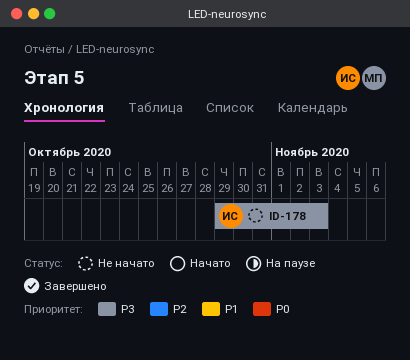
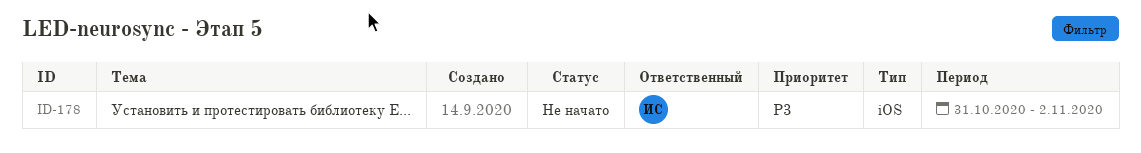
ID-178, start: Oct 29 -> Oct 31
ID-178, due: Nov 3 -> Nov 2

